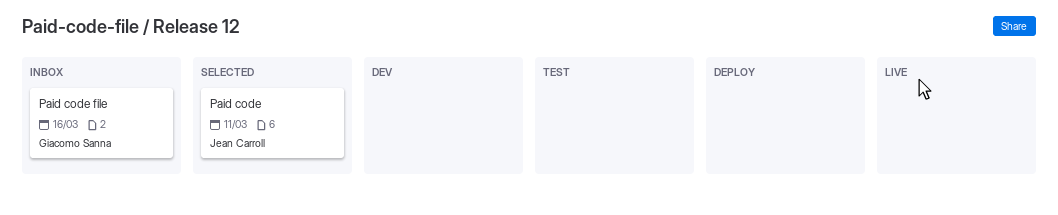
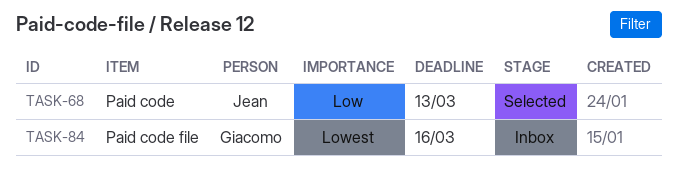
Paid code, due: Mar 11 -> Mar 13

